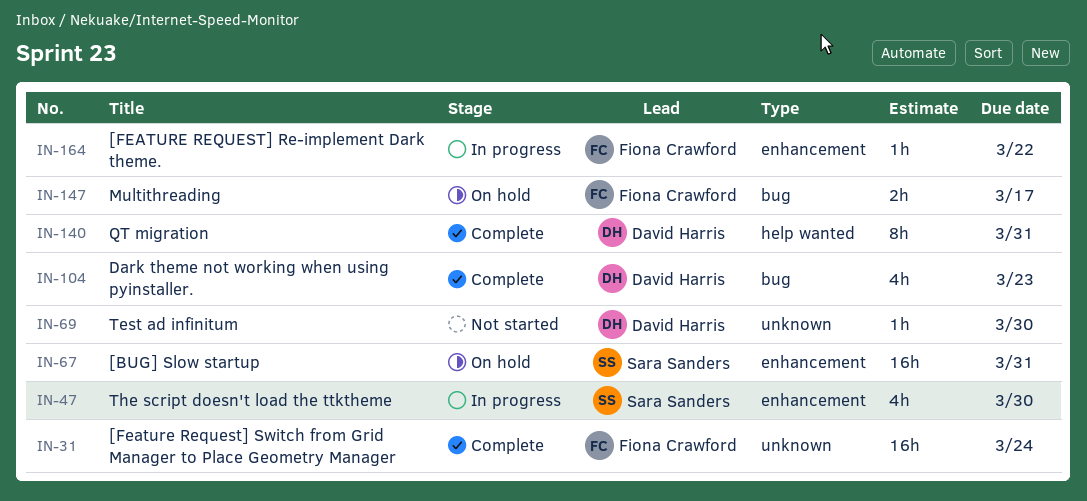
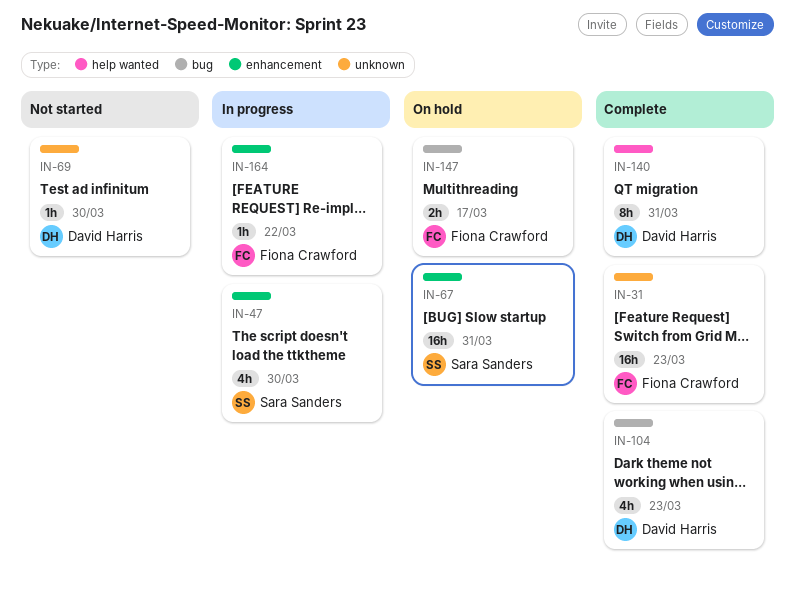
IN-31, due: Mar 24 -> Mar 23

